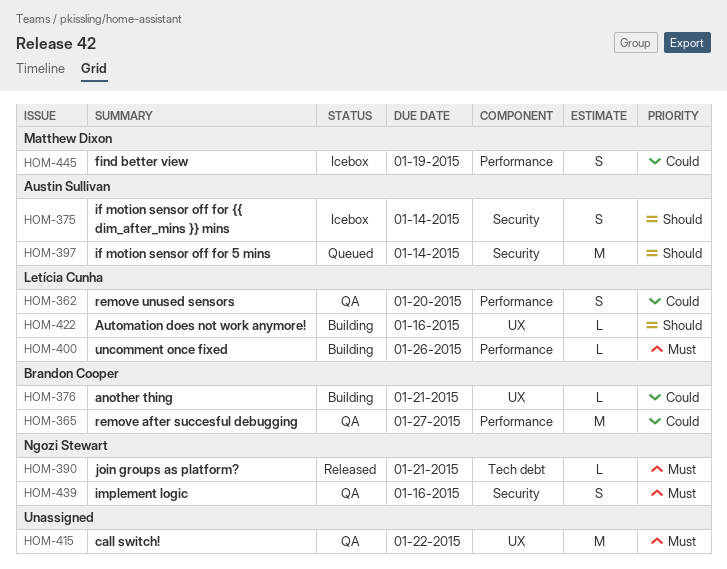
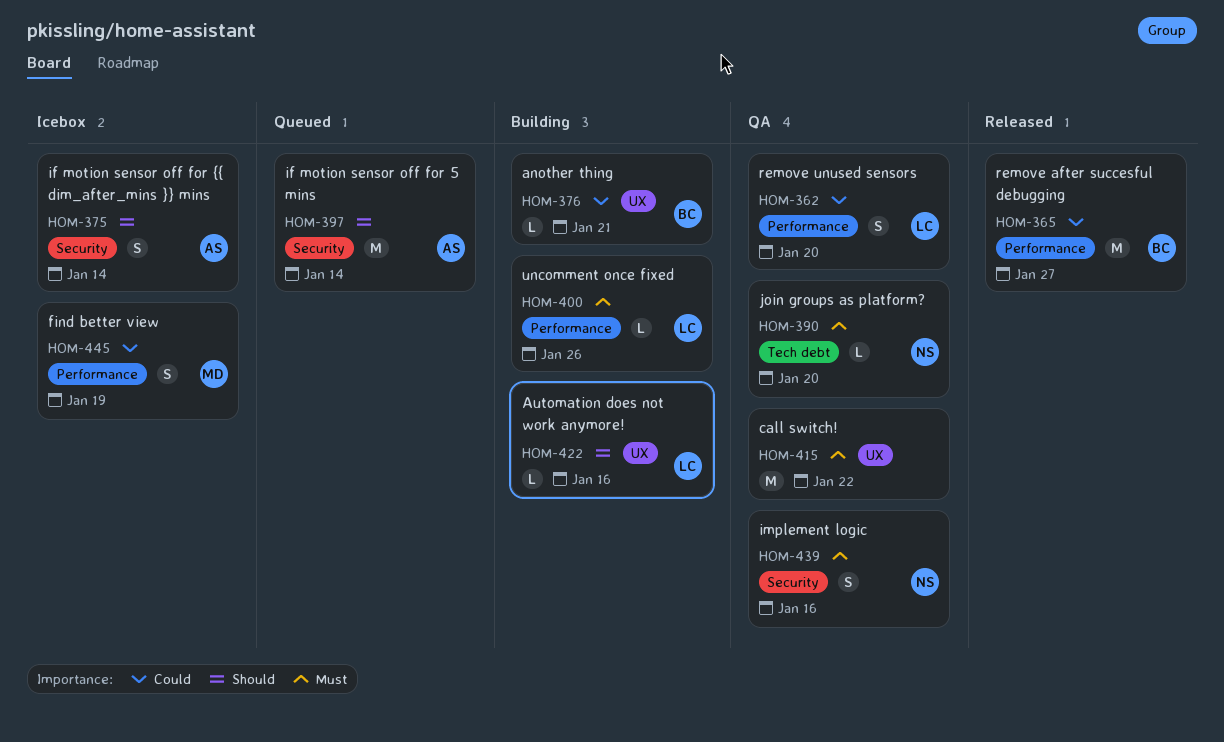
HOM-365, status: QA -> Released
HOM-390, status: Released -> QA
HOM-390, due: Jan 21 -> Jan 20

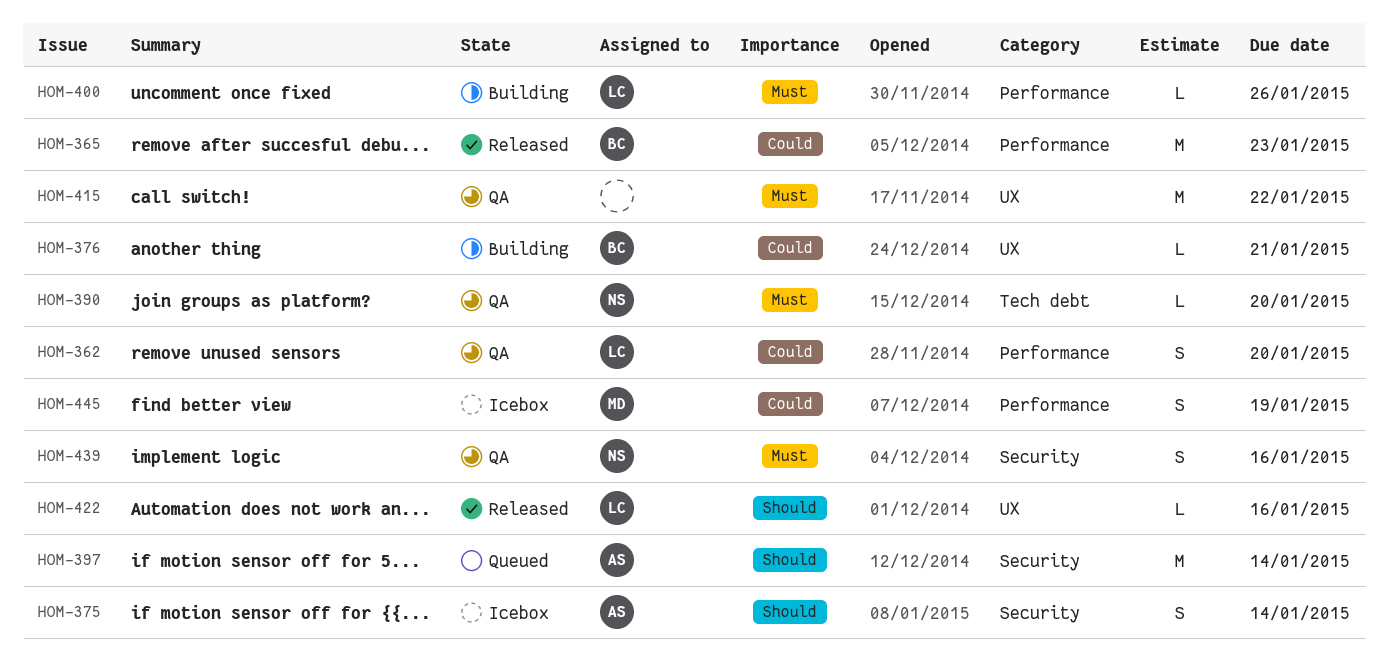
HOM-365, due: Jan 27 -> Jan 23
HOM-422, status: Building -> Released

